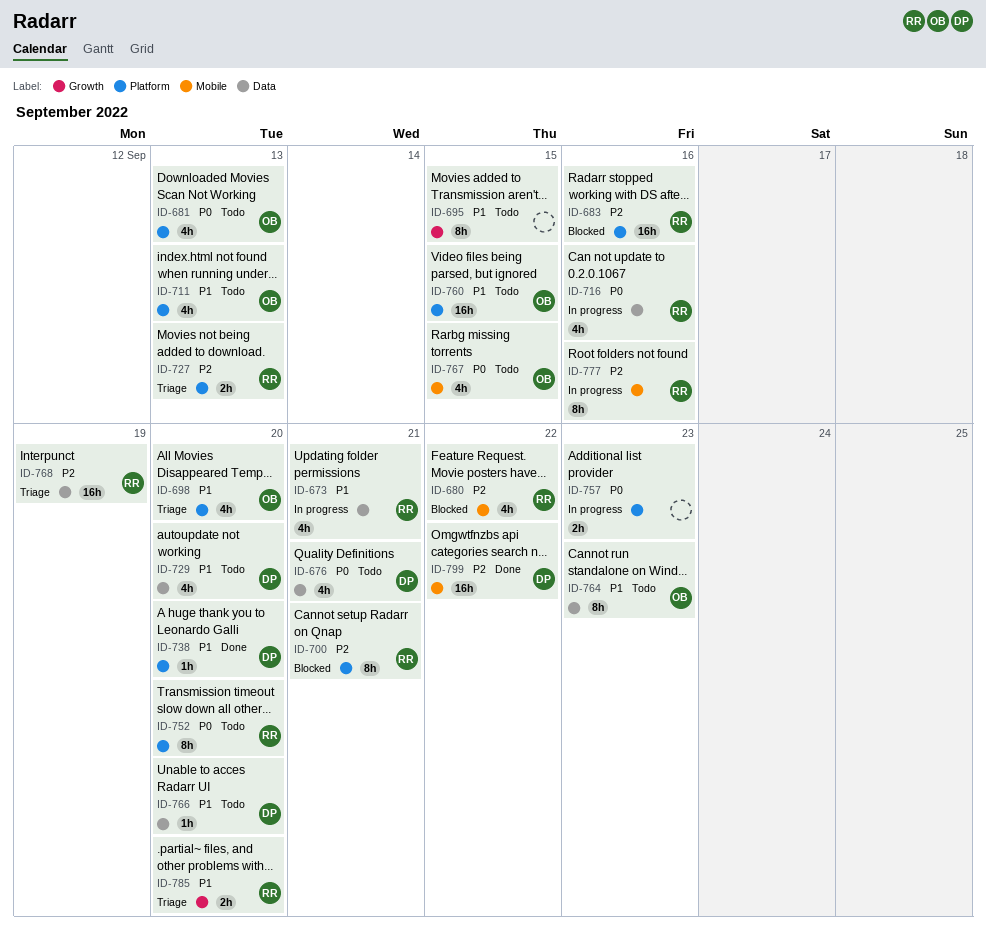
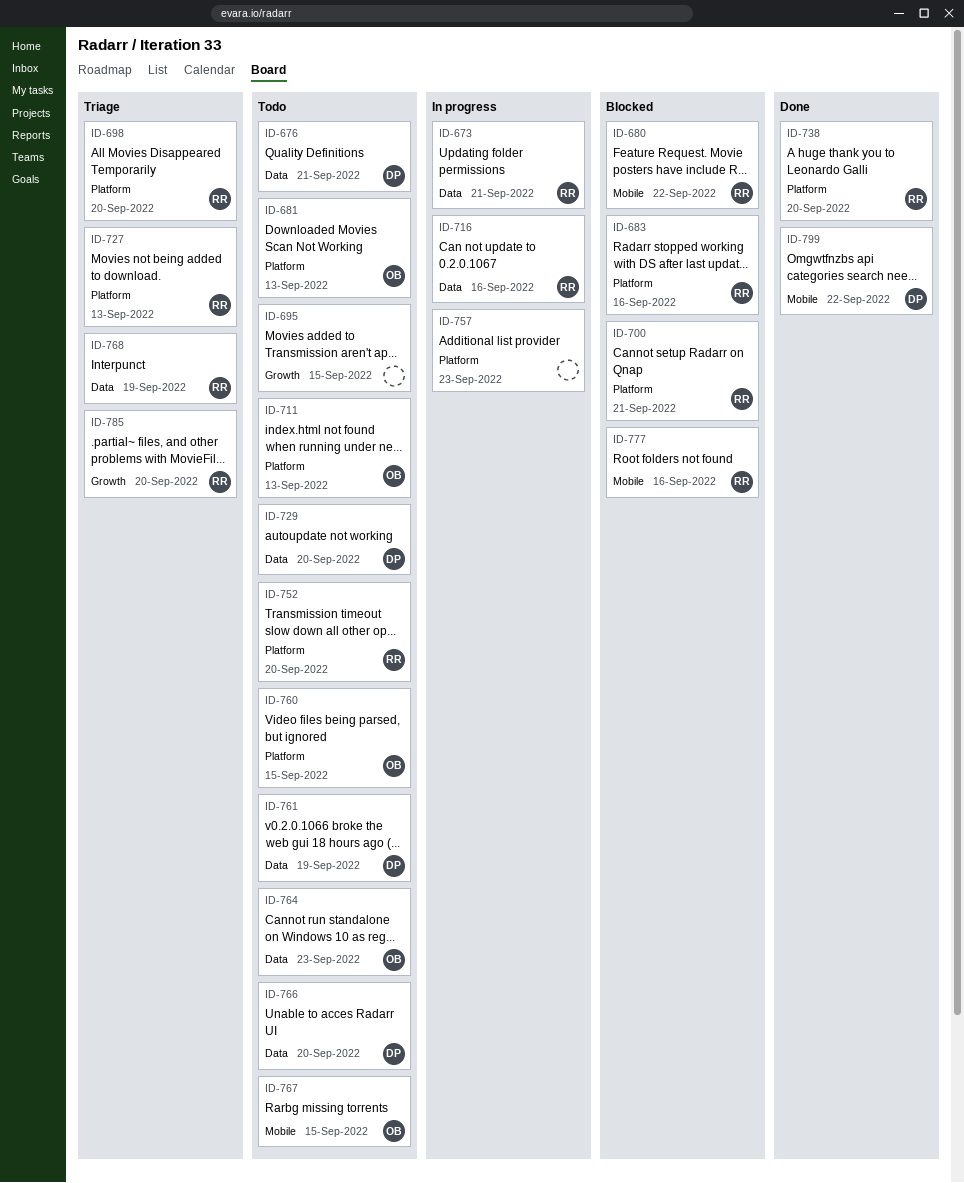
ID-698, owner: OB -> RR
ID-738, owner: DP -> RR
ID-761: none -> present
ID-777, status: In progress -> Blocked

